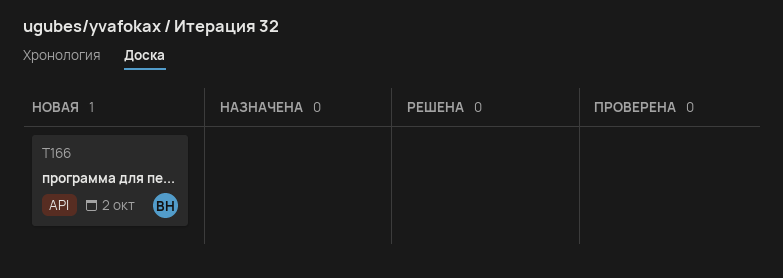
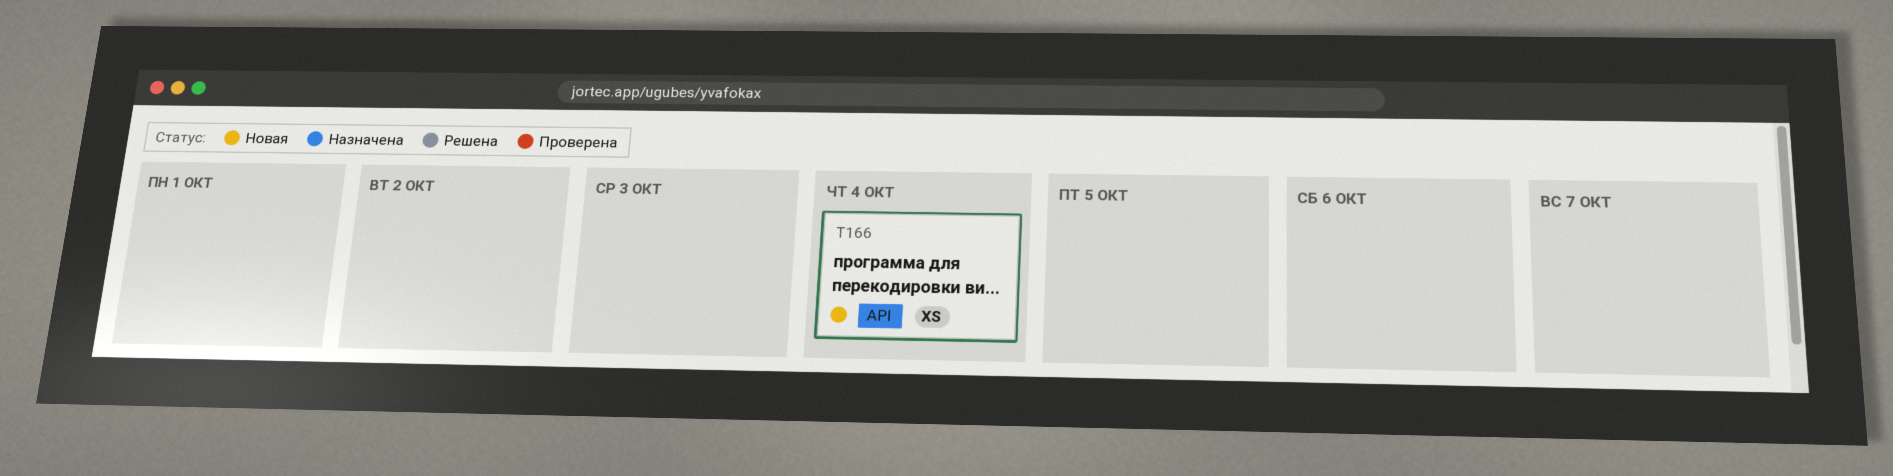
T166, due: Oct 2 -> Oct 4

